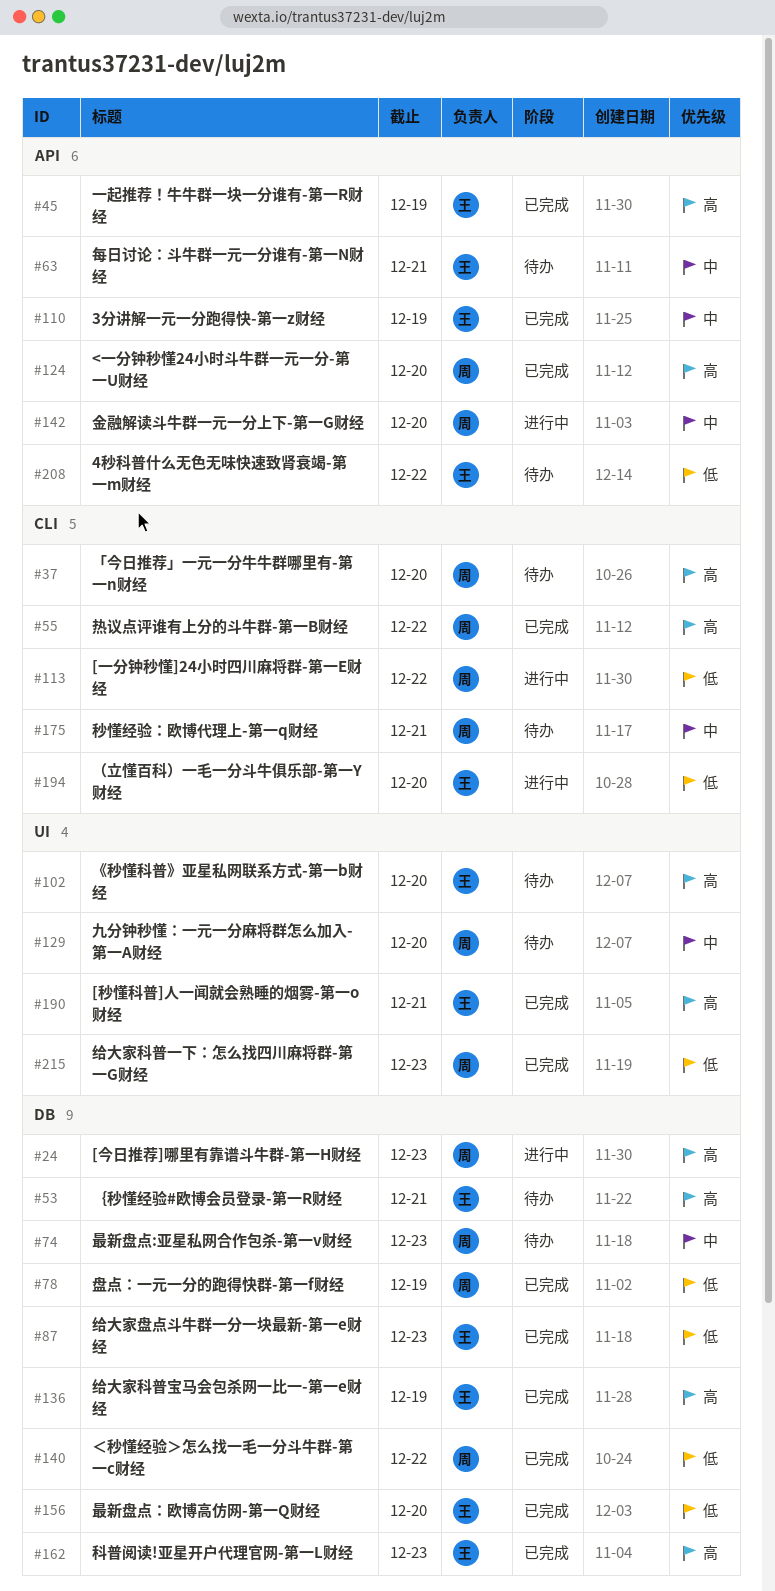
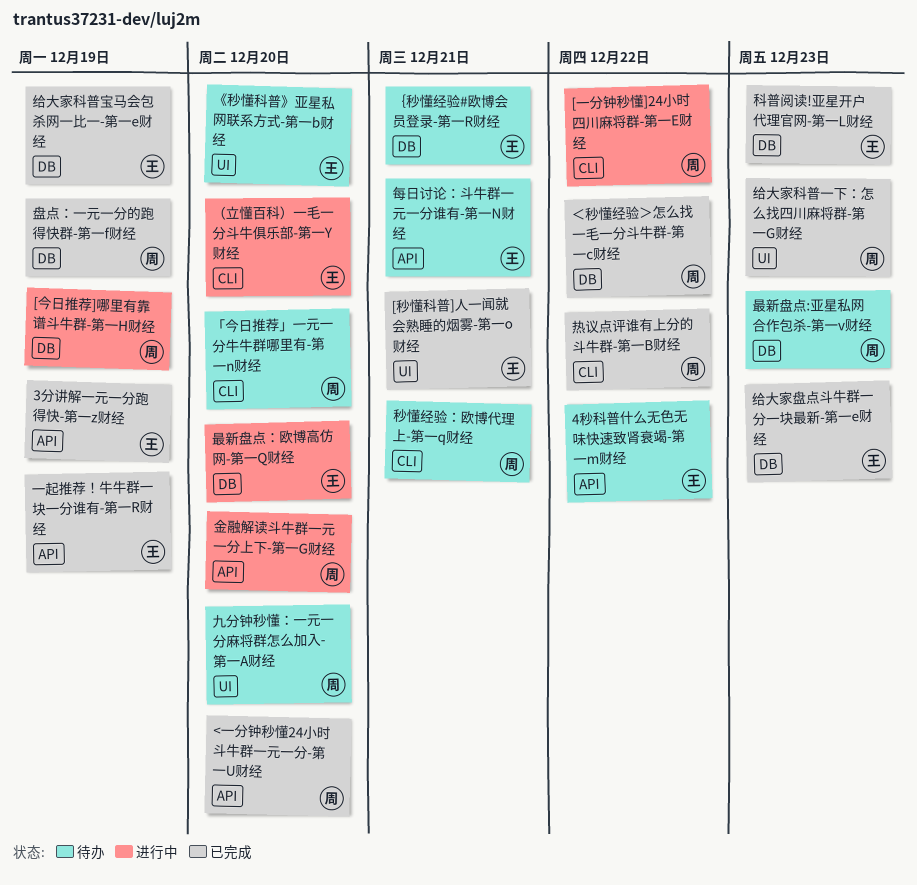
[今日推荐]哪里有靠谱斗牛群-第一H财经, due: Dec 23 -> Dec 19
最新盘点：欧博高仿网-第一Q财经, status: 已完成 -> 进行中

